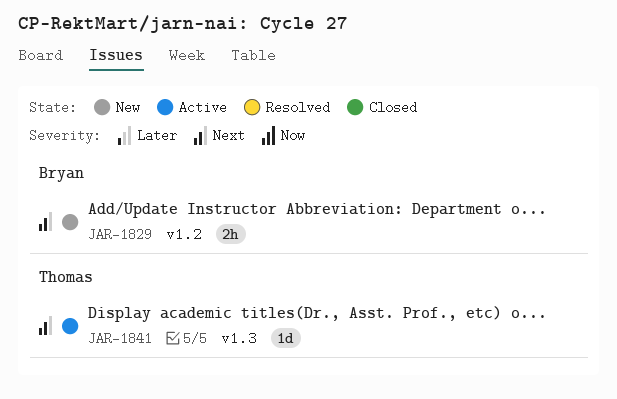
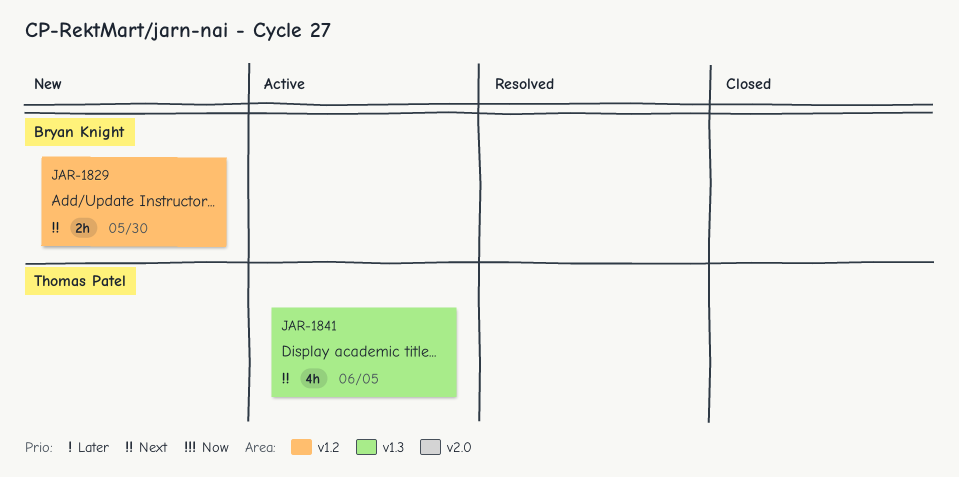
JAR-1841, estimate: 1d -> 4h

